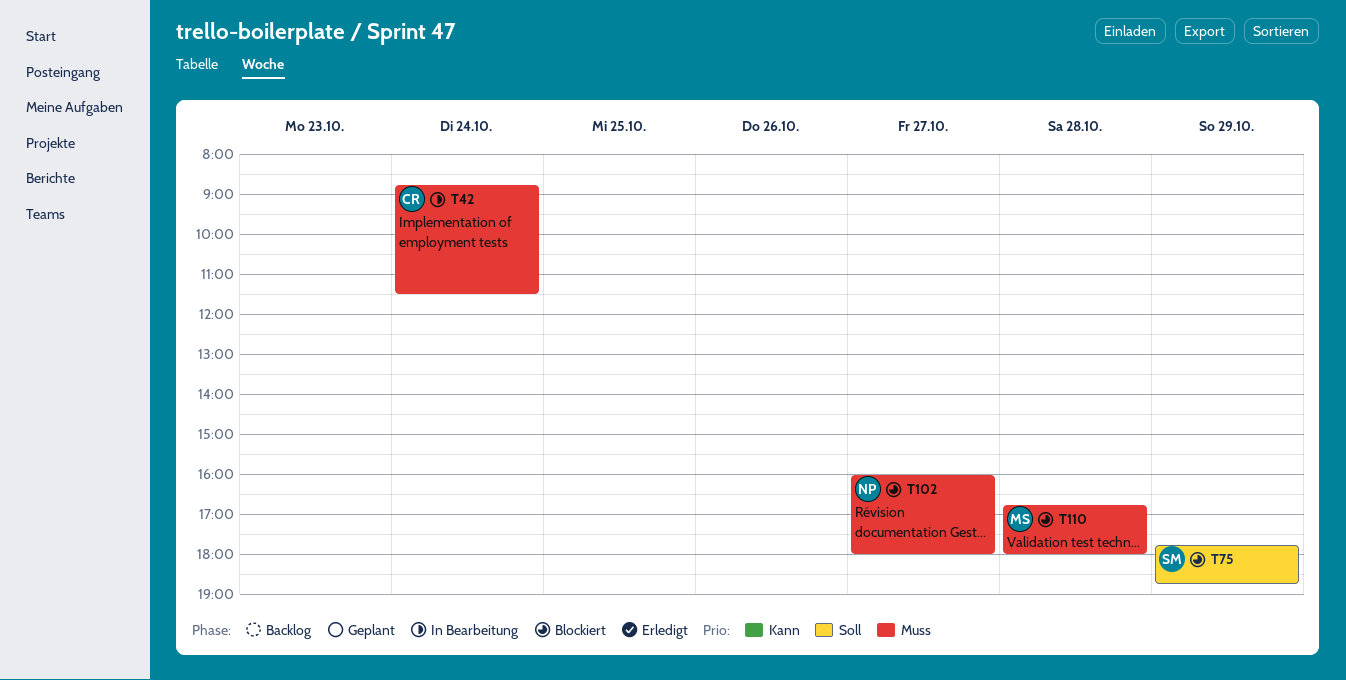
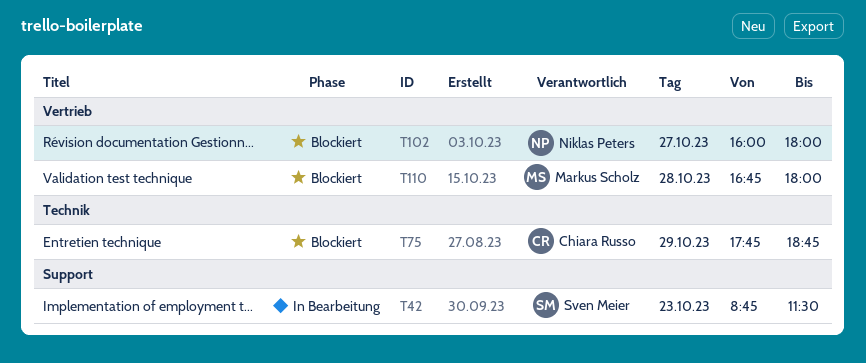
T42, owner: Chiara Russo -> Sven Meier
T42, day: Oct 24 -> Oct 23
T75, owner: Sven Meier -> Chiara Russo

